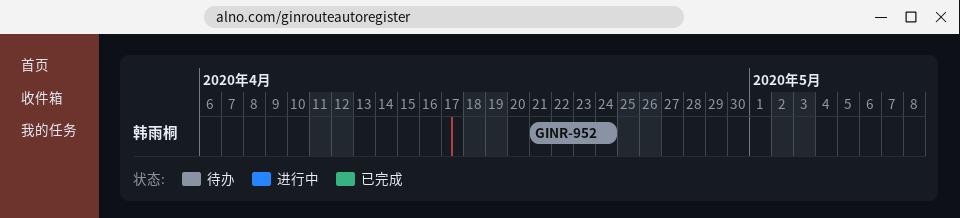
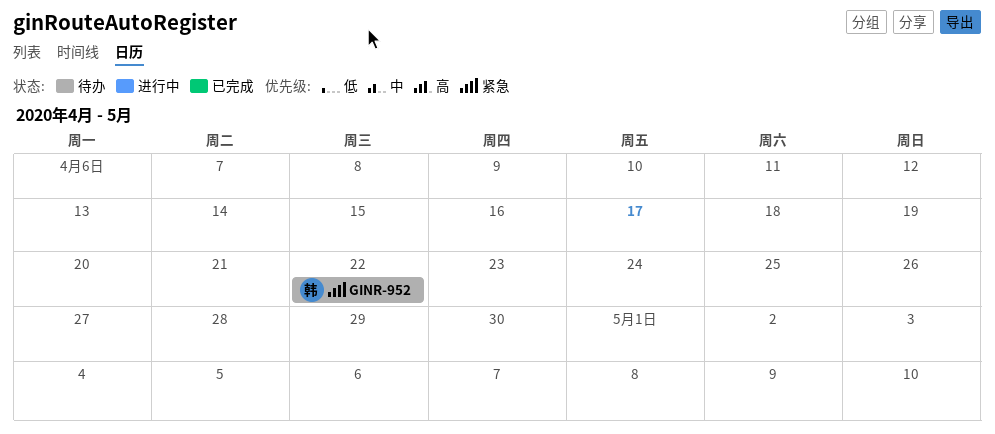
GINR-952, start: Apr 21 -> Apr 22
GINR-952, due: Apr 24 -> Apr 22

